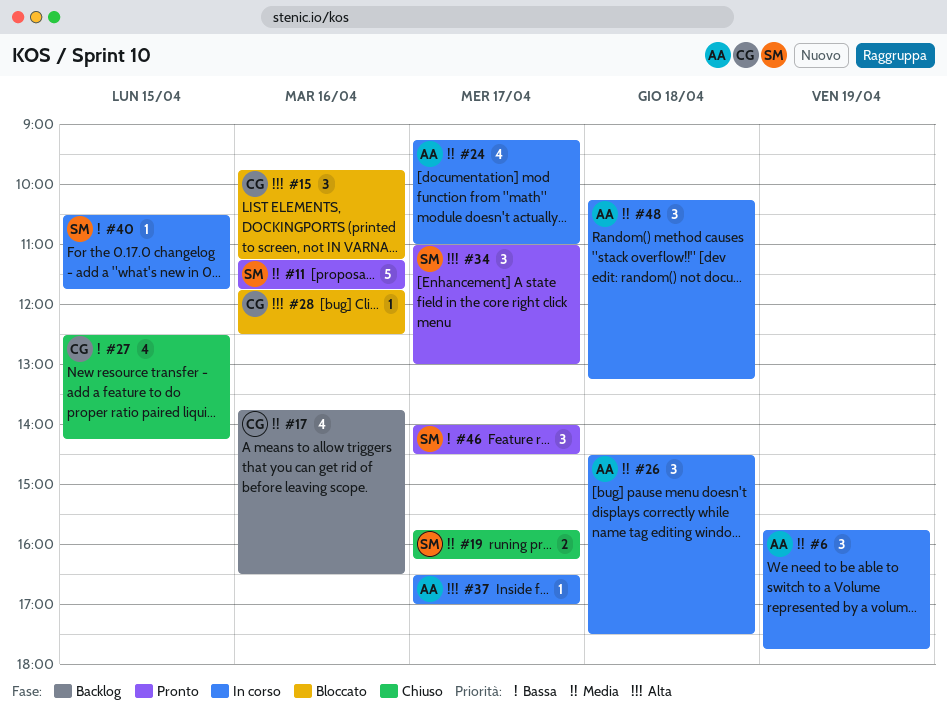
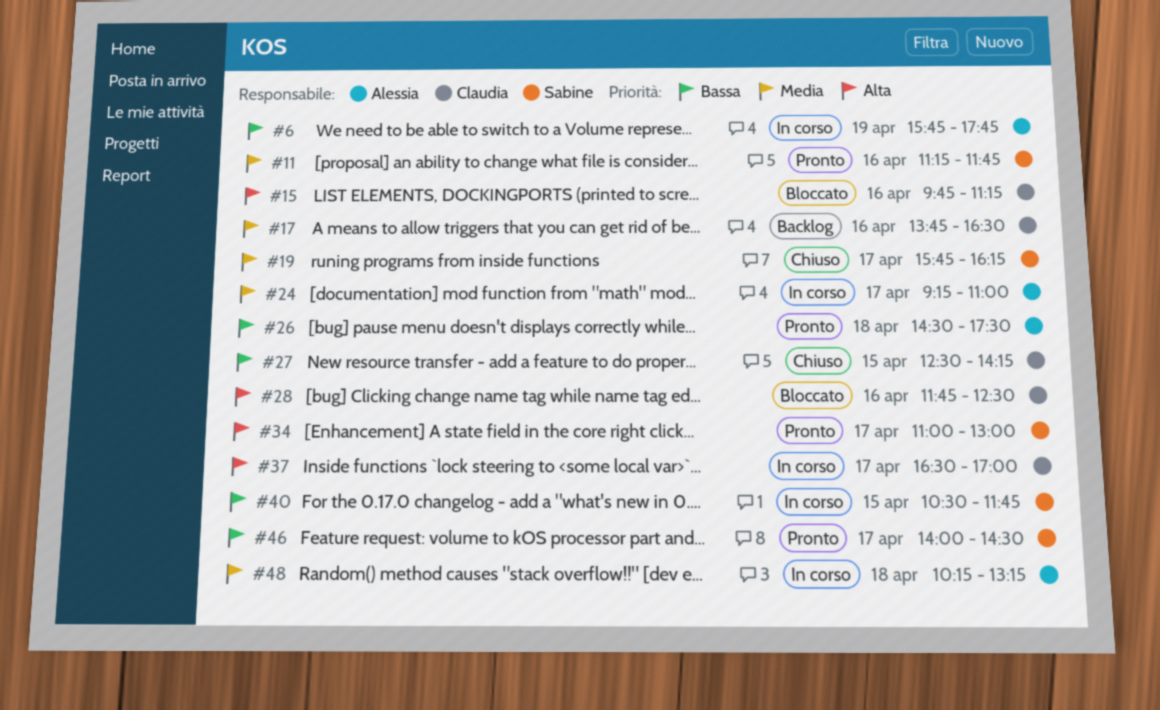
#6, priority: Media -> Bassa
#26, status: In corso -> Pronto
#26, priority: Media -> Bassa
#37, owner: Alessia -> Claudia

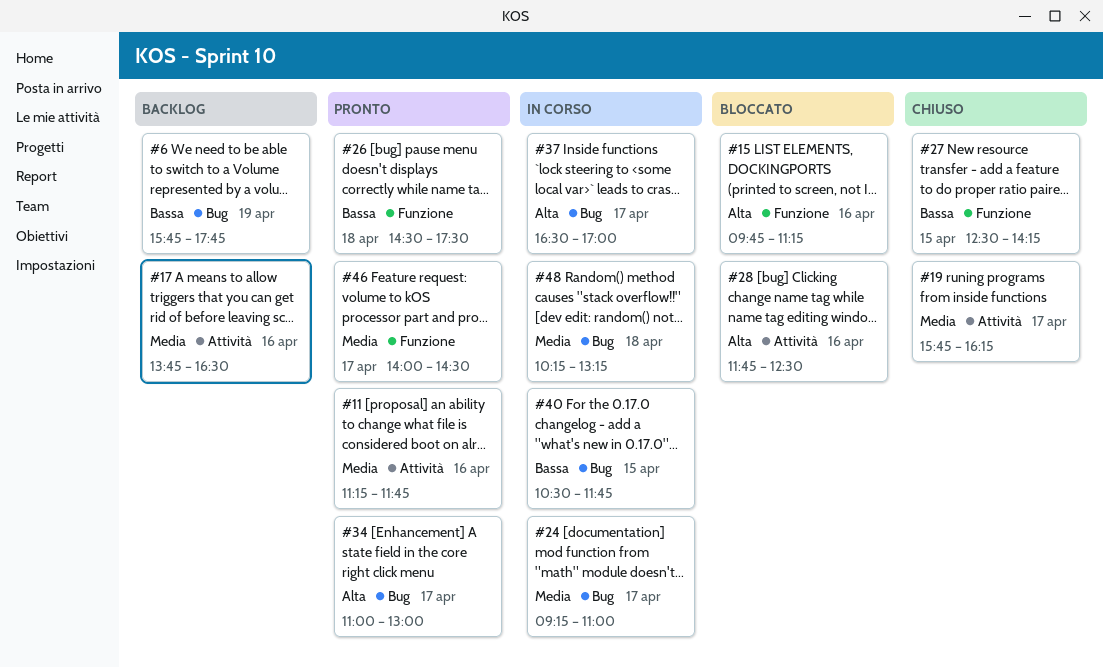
#6, status: In corso -> Backlog
#46, priority: Bassa -> Media

